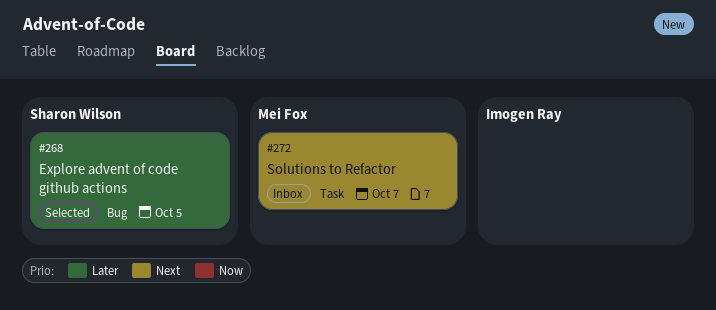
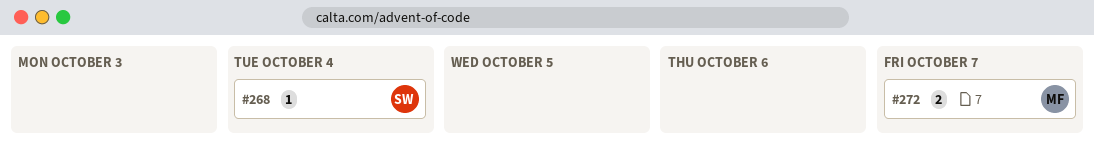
#268, due: Oct 5 -> Oct 4

